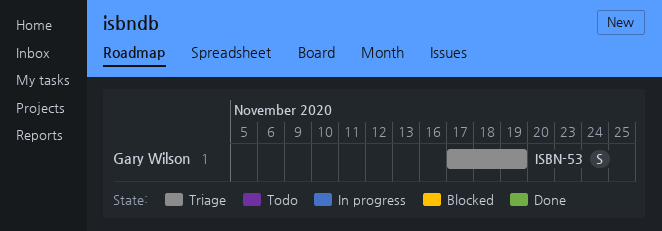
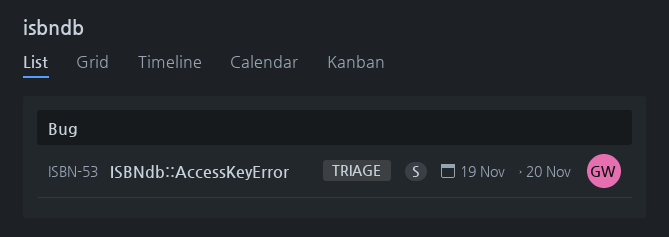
ISBN-53, start: Nov 17 -> Nov 19
ISBN-53, due: Nov 19 -> Nov 20

